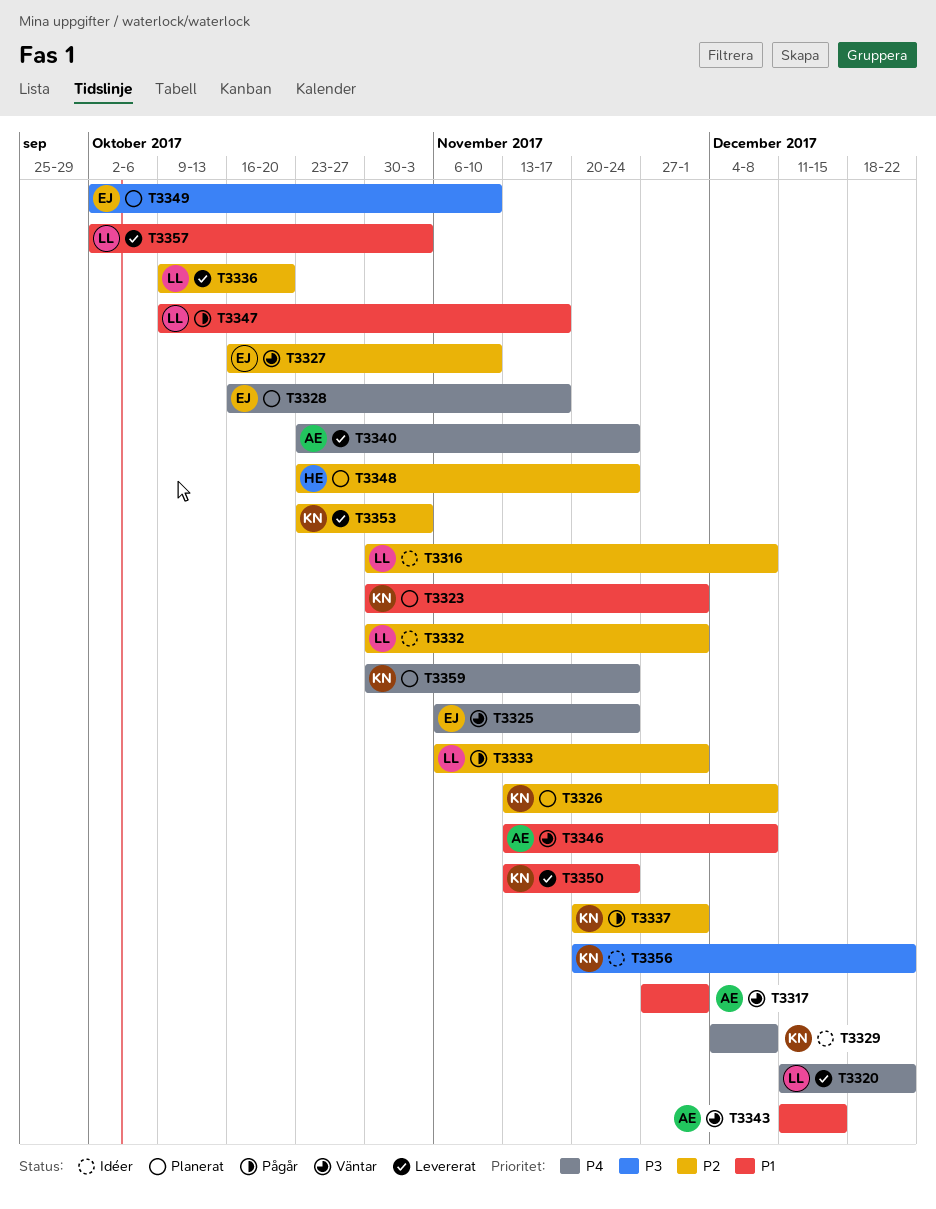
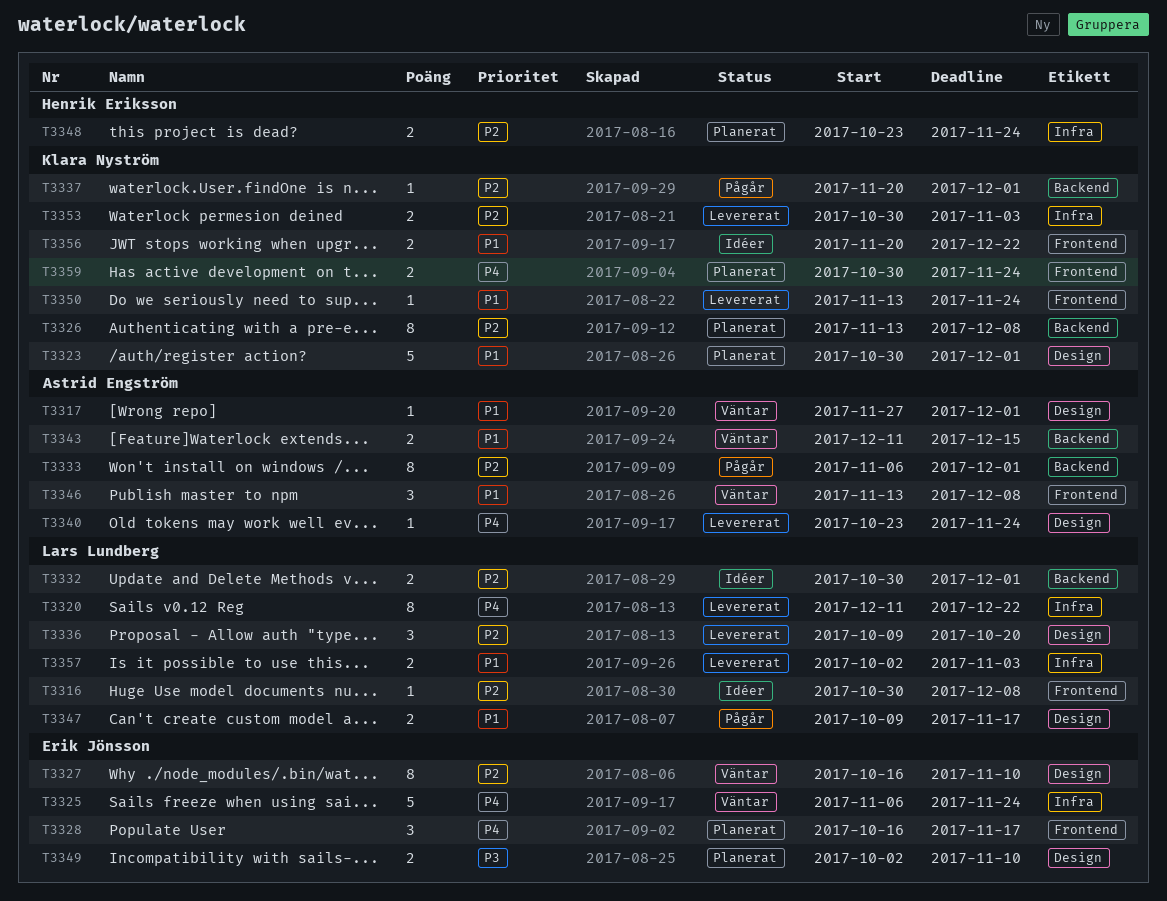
T3329: present -> none
T3333, owner: Lars Lundberg -> Astrid Engström
T3353, start: Oct 23 -> Oct 30
T3356, priority: P3 -> P1

